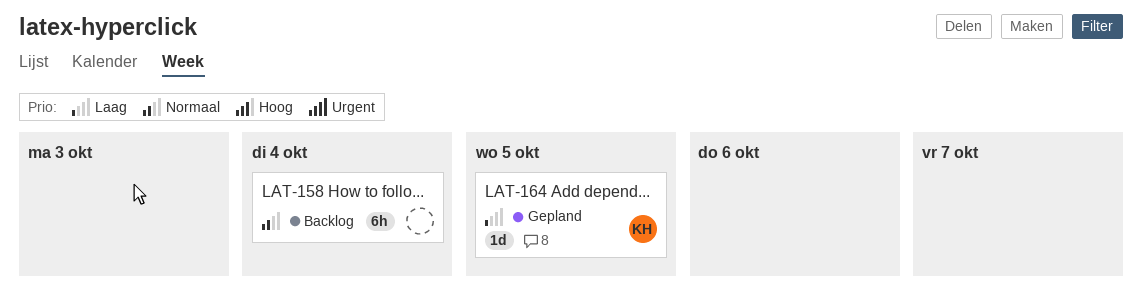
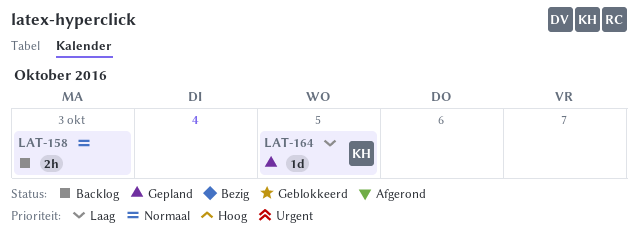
LAT-158, estimate: 6h -> 2h
LAT-158, due: Oct 4 -> Oct 3

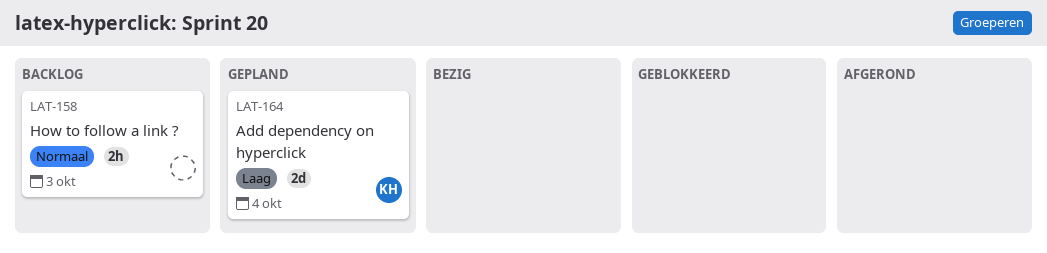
LAT-164, estimate: 1d -> 2d
LAT-164, due: Oct 5 -> Oct 4

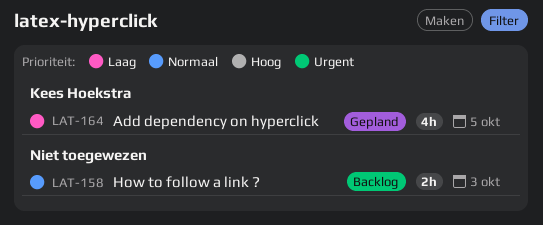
LAT-164, estimate: 2d -> 4h
LAT-164, due: Oct 4 -> Oct 5

